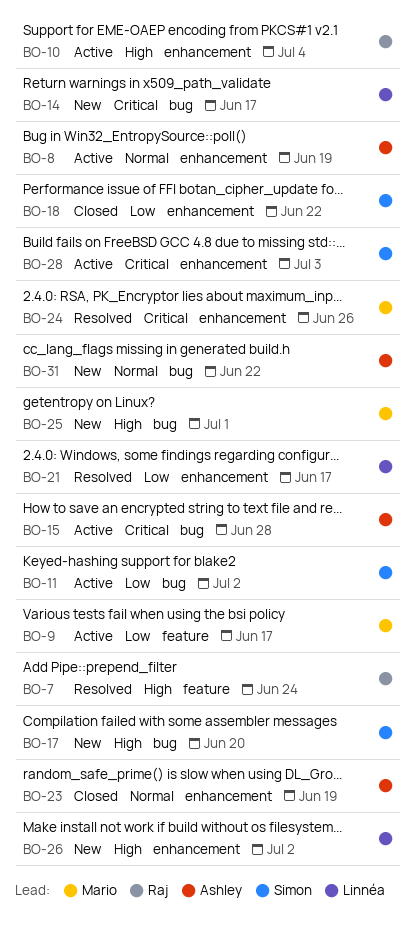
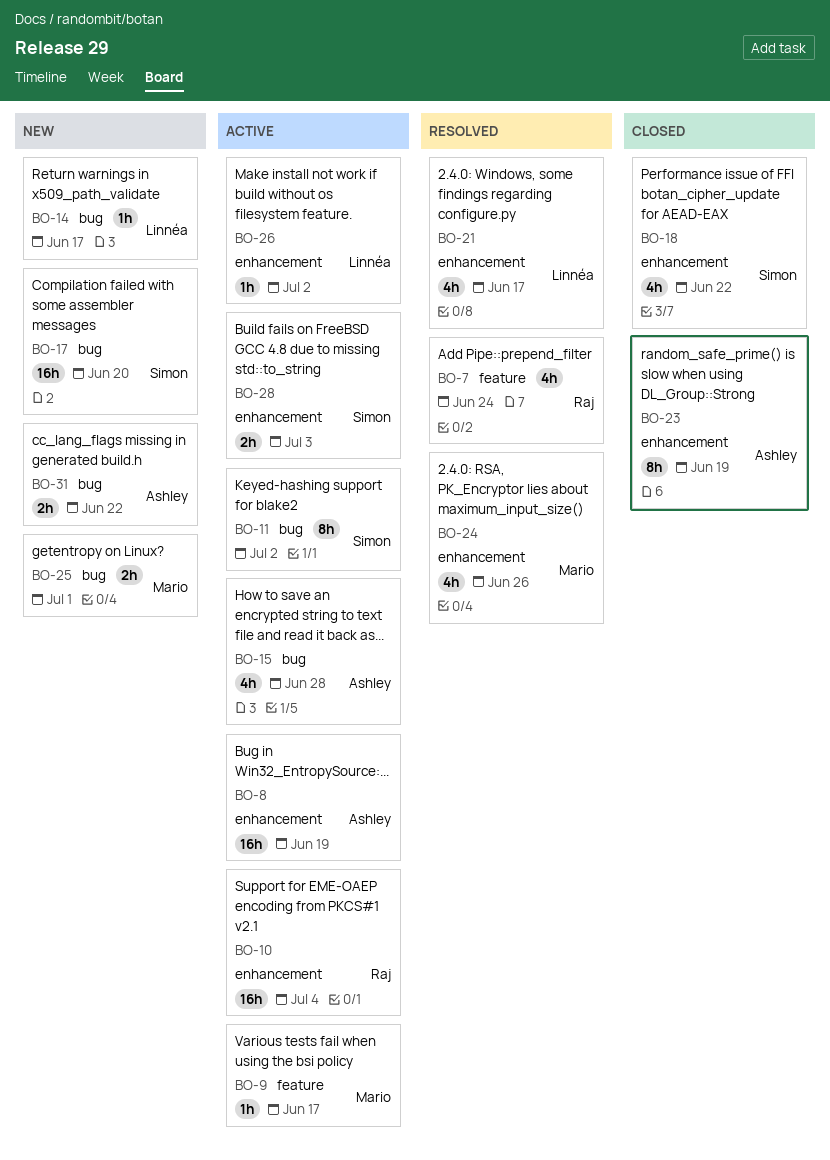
BO-26, status: New -> Active

